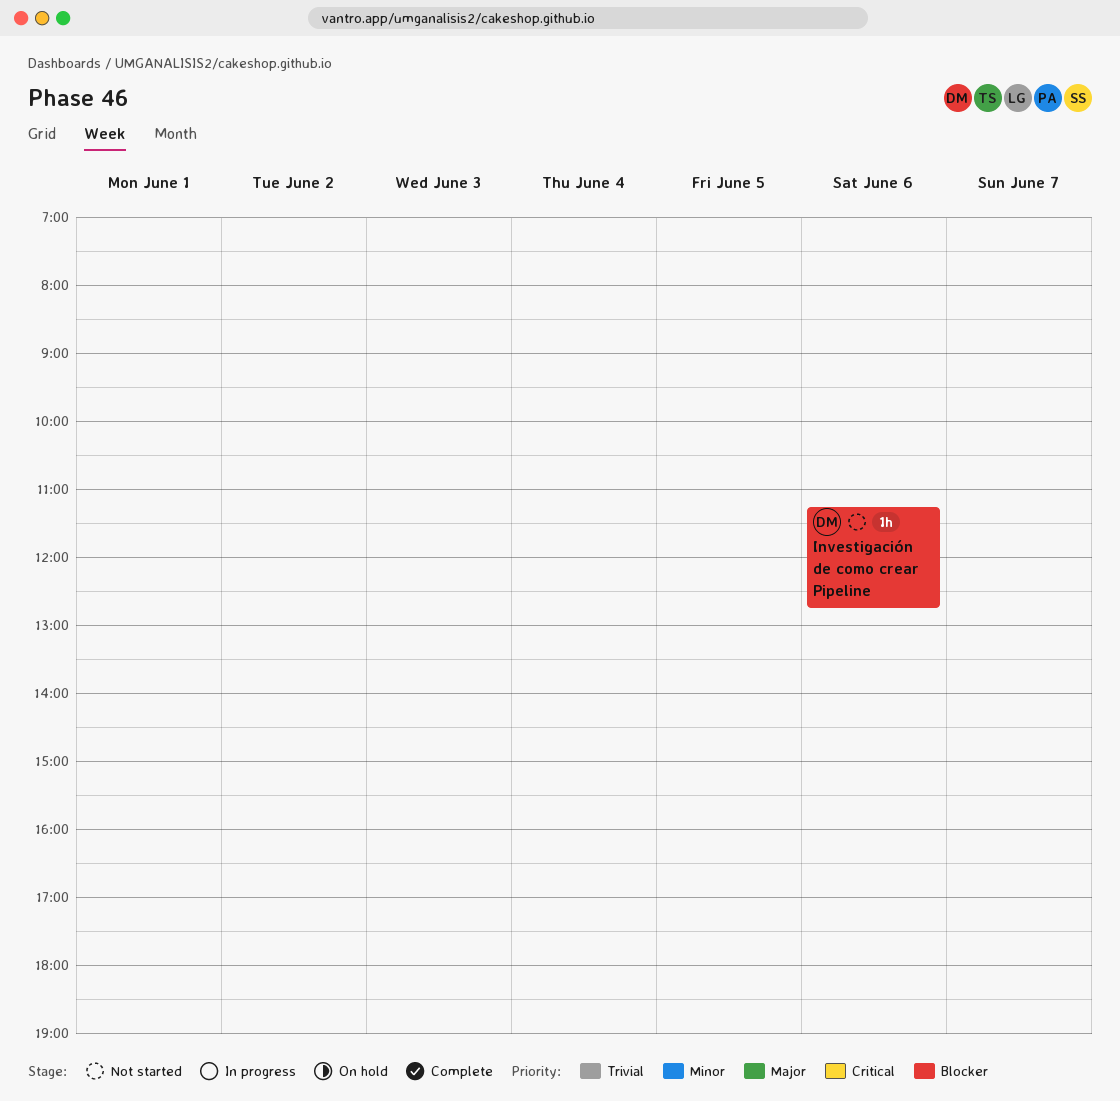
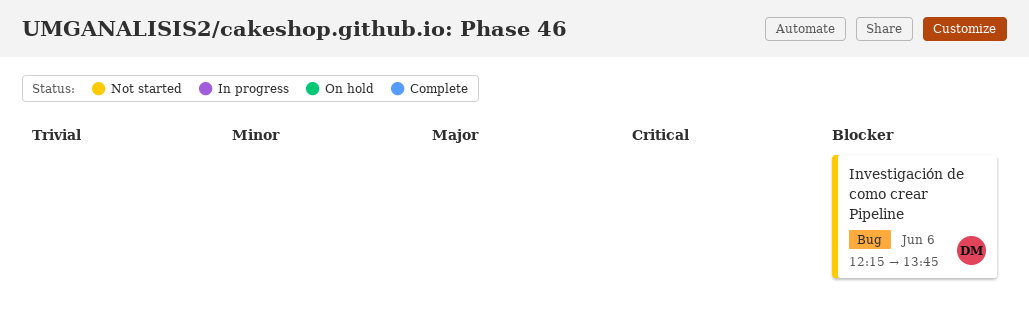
Investigación de como crear Pipeline, begins: 11:15 -> 12:15
Investigación de como crear Pipeline, ends: 12:45 -> 13:45

